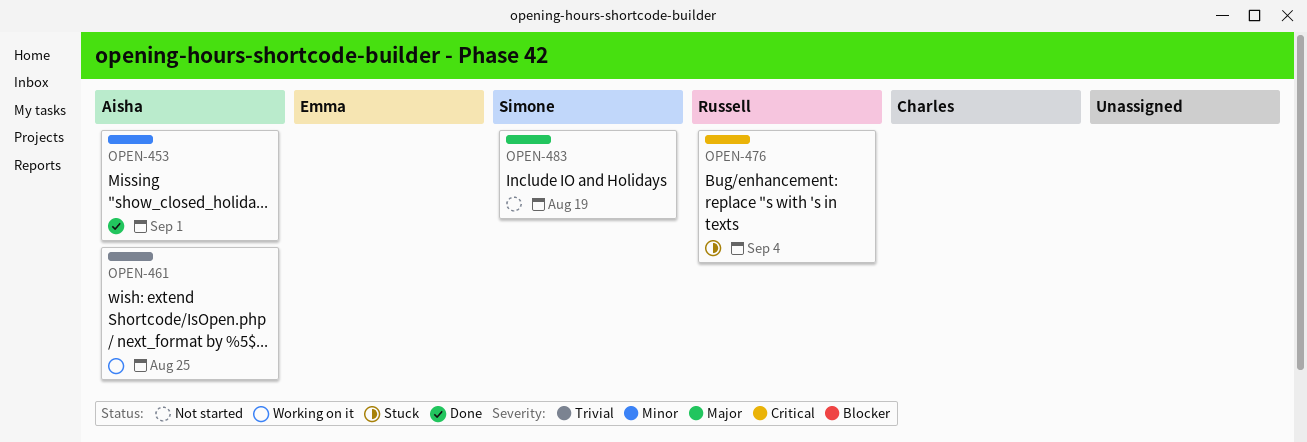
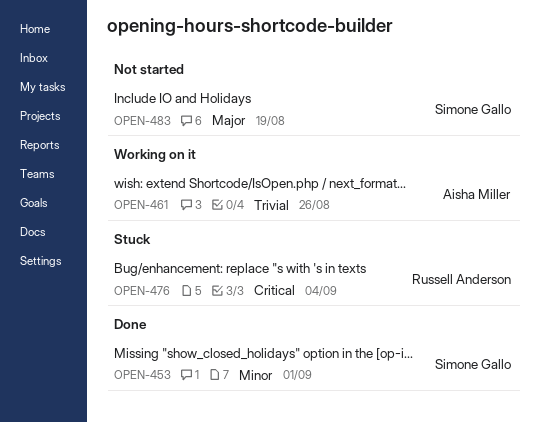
OPEN-453, owner: Aisha Miller -> Simone Gallo
OPEN-461, due: Aug 25 -> Aug 26

